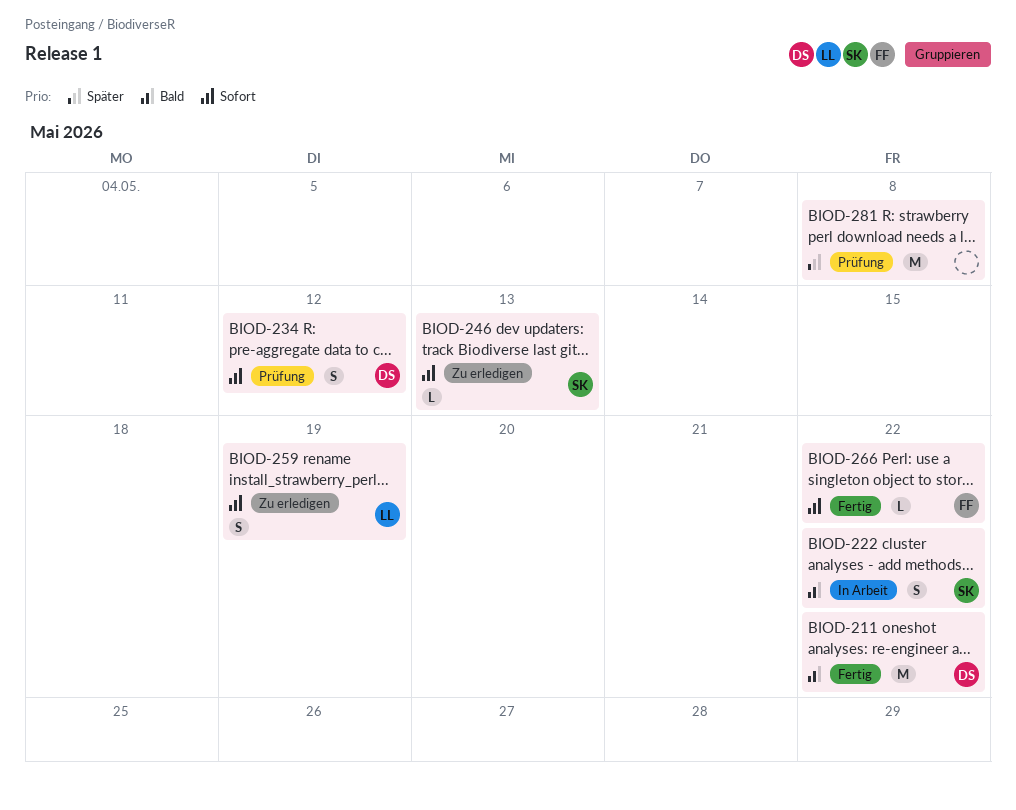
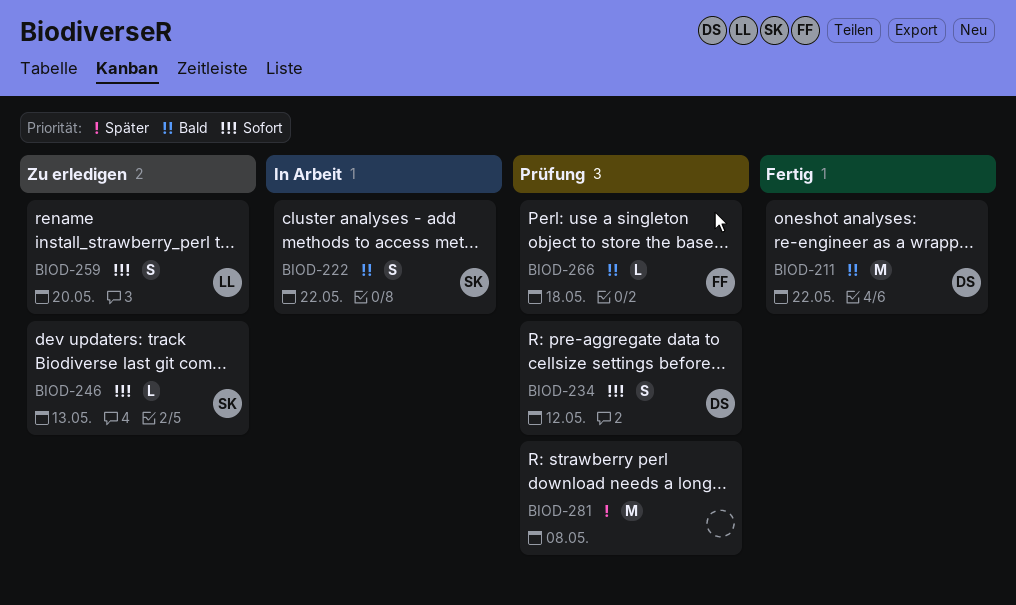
BIOD-259, due: May 19 -> May 20
BIOD-266, status: Fertig -> Prüfung
BIOD-266, priority: Sofort -> Bald
BIOD-266, due: May 22 -> May 18

